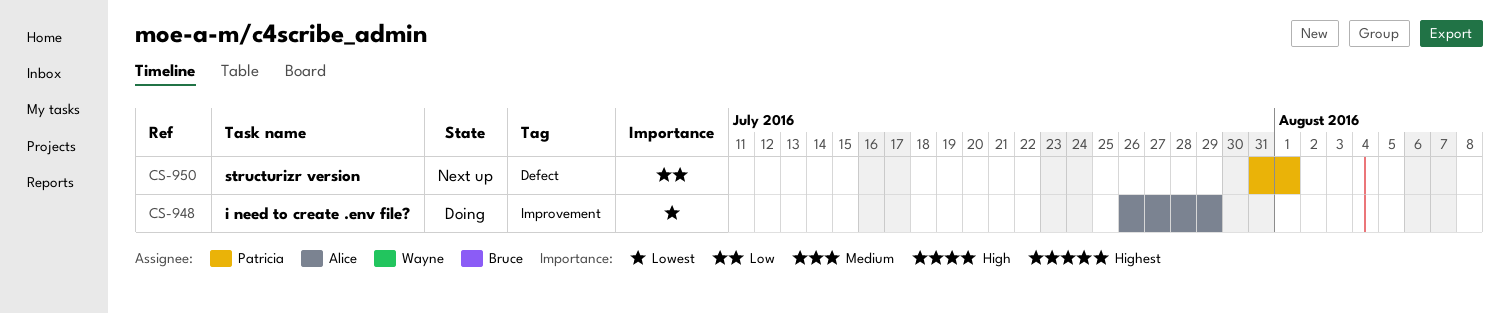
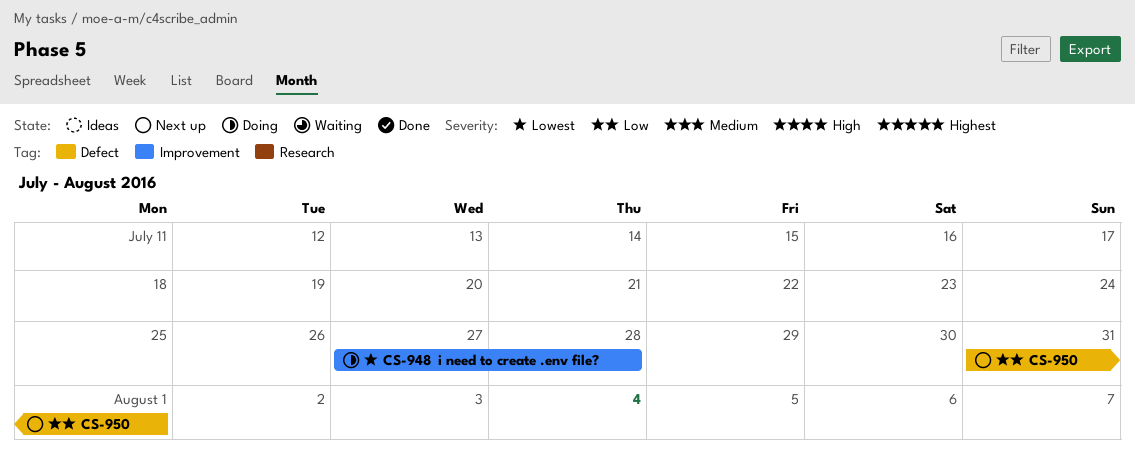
CS-948, start: Jul 26 -> Jul 27
CS-948, due: Jul 29 -> Jul 28

